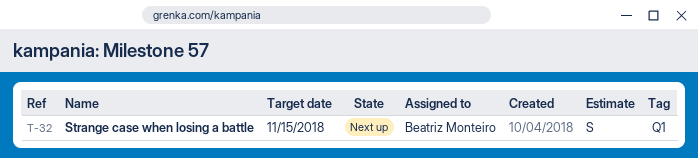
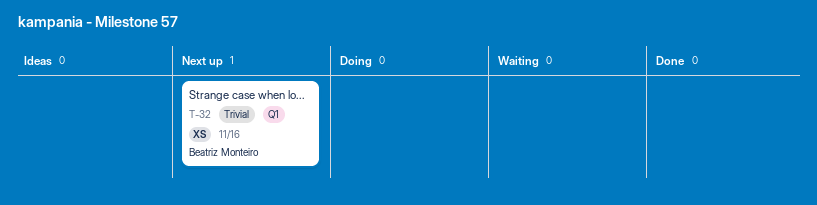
T-32, estimate: S -> XS
T-32, due: Nov 15 -> Nov 16

